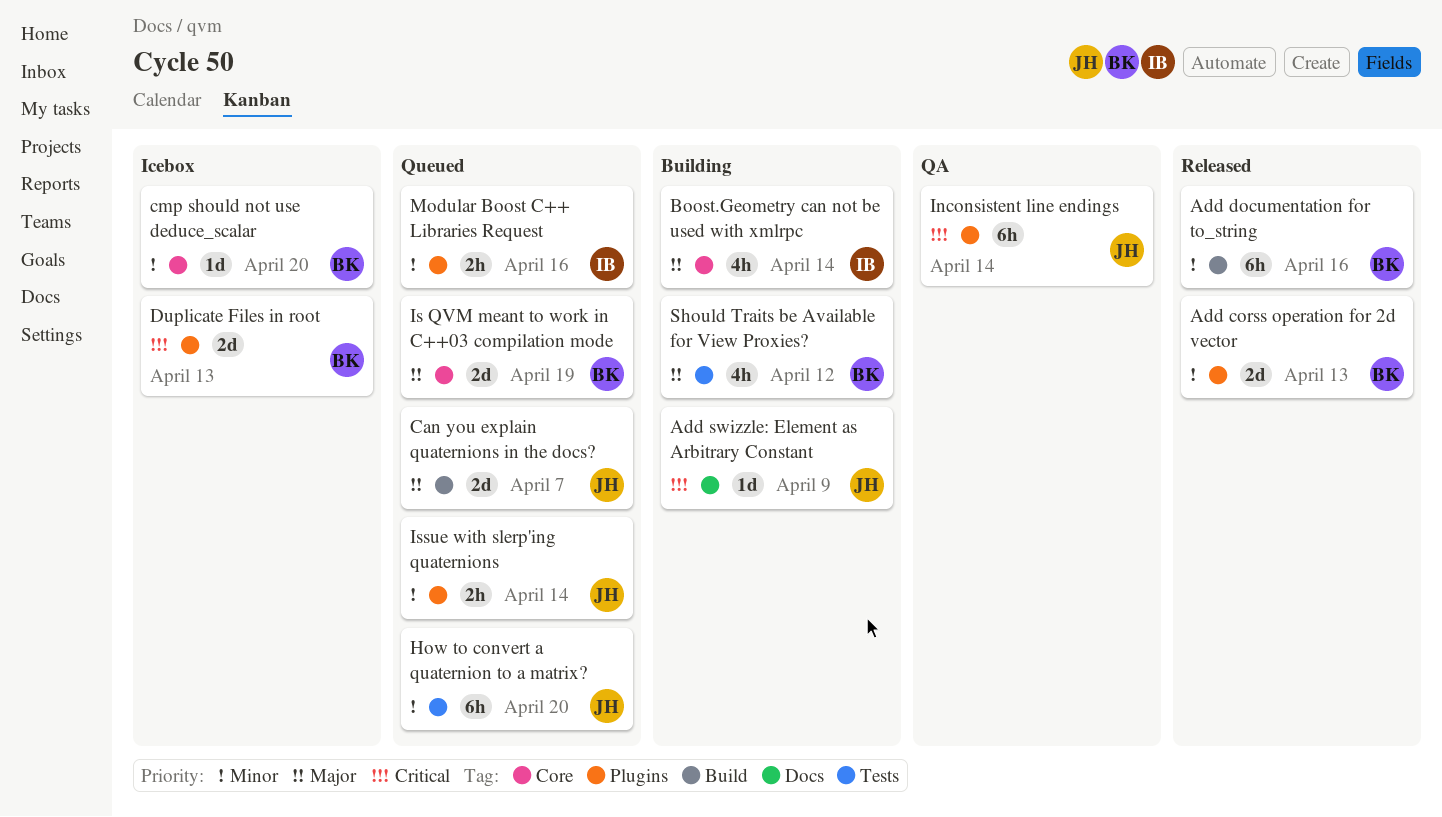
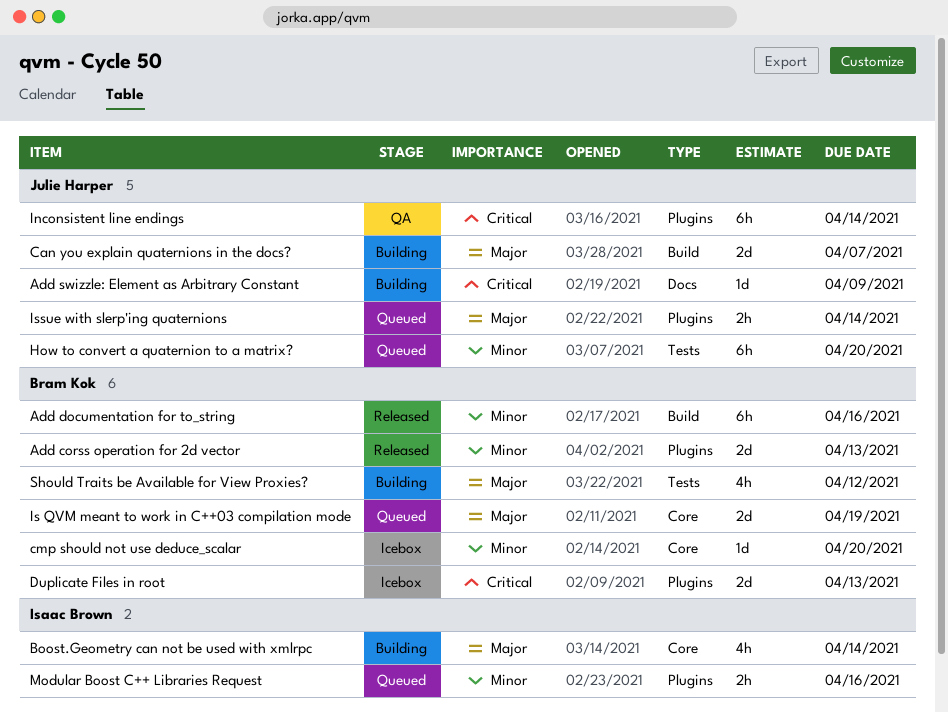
Can you explain quaternions in the docs?, status: Queued -> Building
Issue with slerp'ing quaternions, priority: Minor -> Major

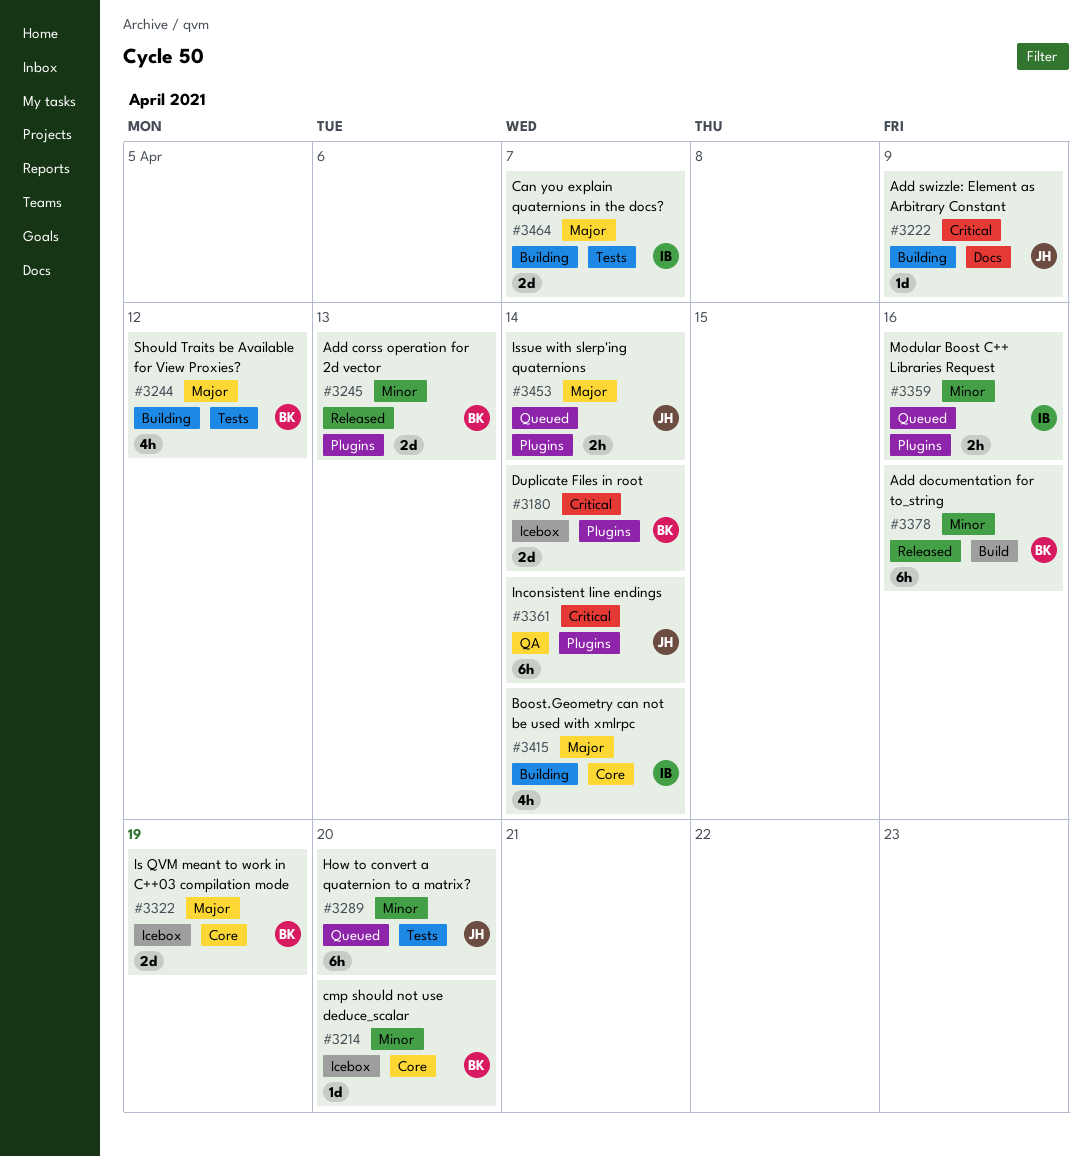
Can you explain quaternions in the docs?, owner: Julie Harper -> Isaac Brown
Can you explain quaternions in the docs?, label: Build -> Tests
Duplicate Files in root, due: Apr 13 -> Apr 14
Is QVM meant to work in C++03 compilation mode, status: Queued -> Icebox

